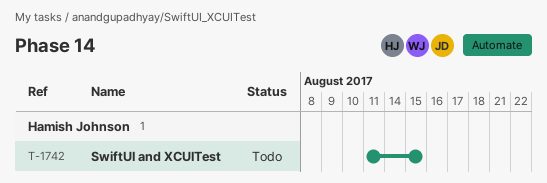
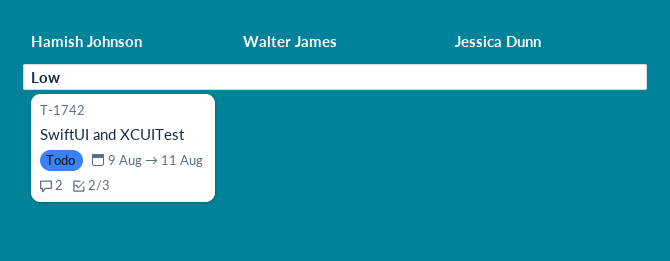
T-1742, start: Aug 11 -> Aug 9
T-1742, due: Aug 15 -> Aug 11

